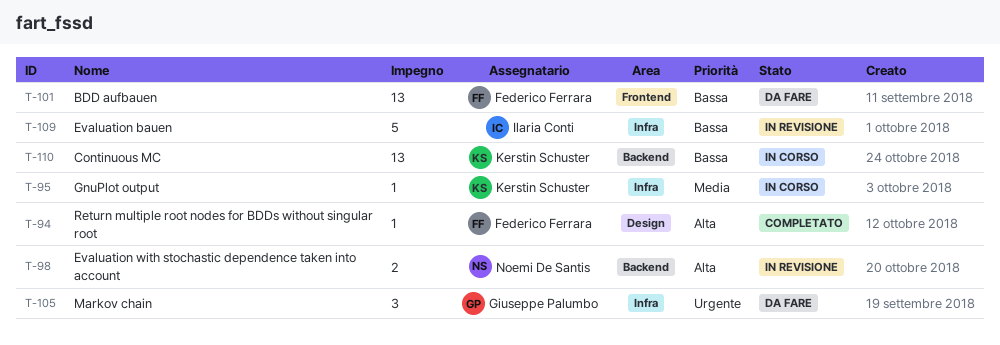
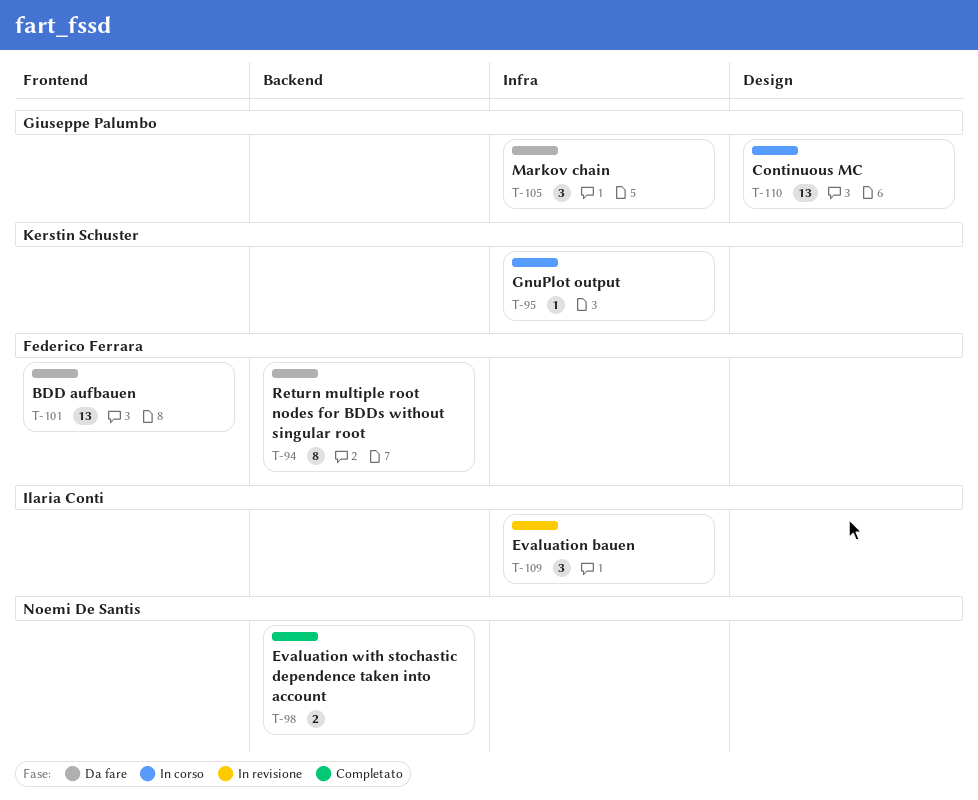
T-94, status: Completato -> Da fare
T-94, label: Design -> Backend
T-94, estimate: 1 -> 8
T-98, status: In revisione -> Completato
T-109, estimate: 5 -> 3
T-110, owner: Kerstin Schuster -> Giuseppe Palumbo
T-110, label: Backend -> Design

